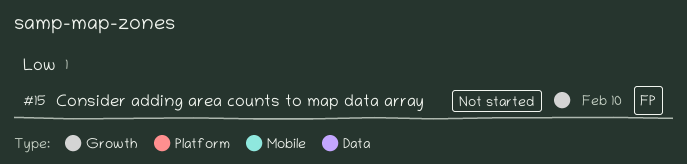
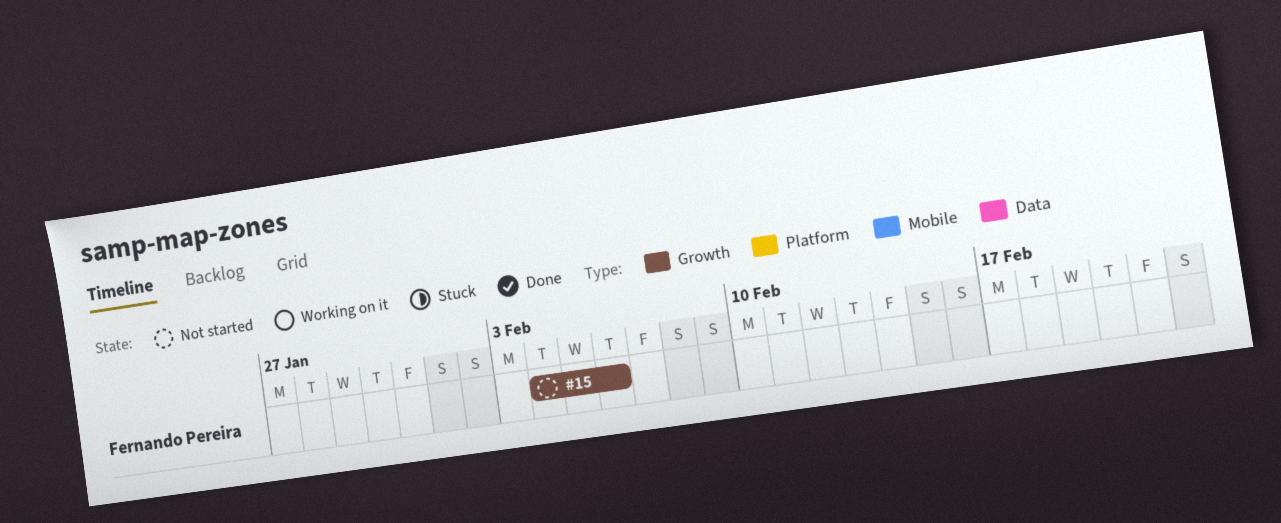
#15, due: Feb 10 -> Feb 6

